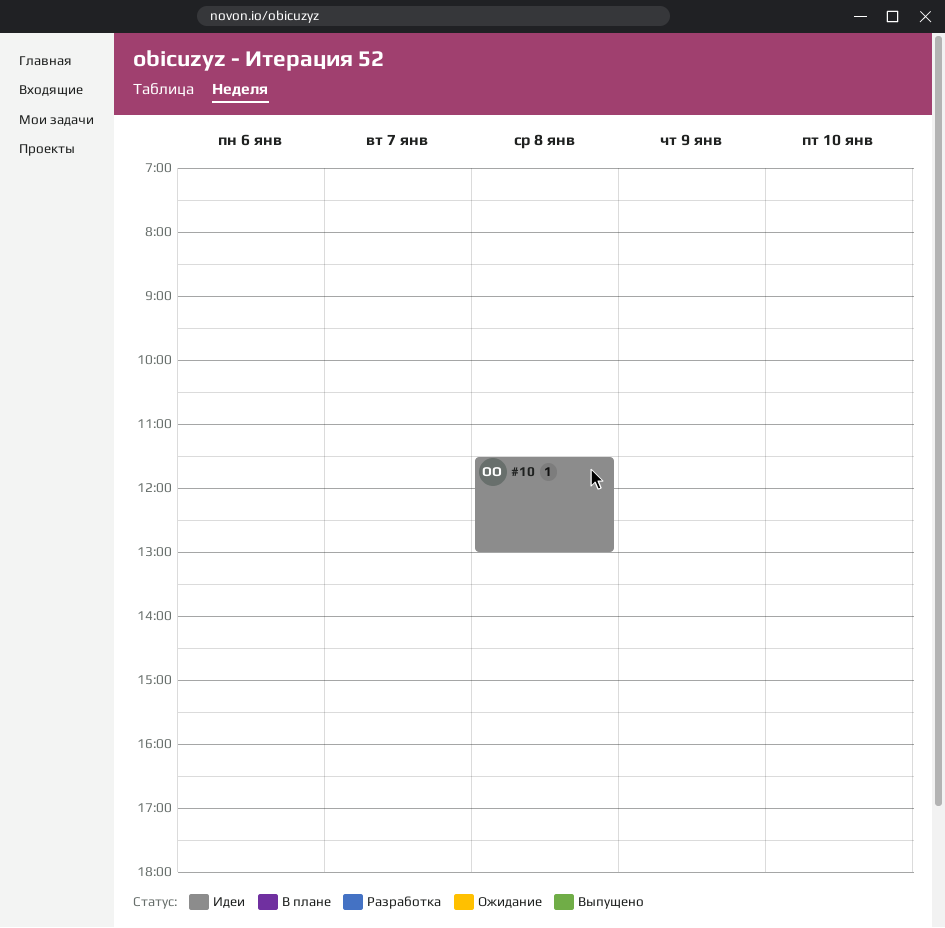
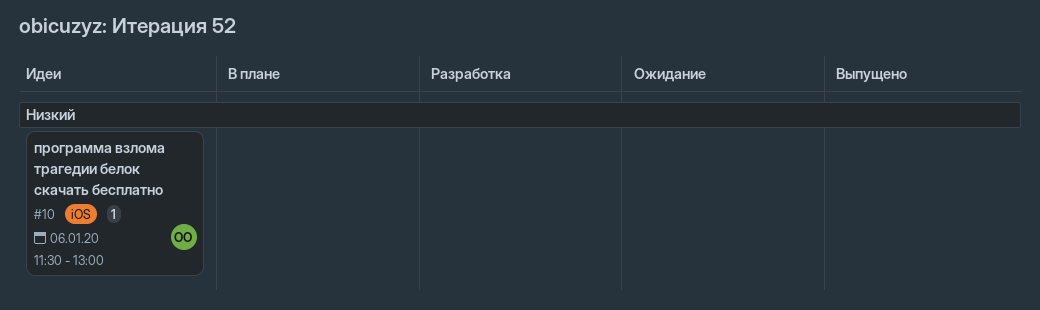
#10, day: Jan 8 -> Jan 6

